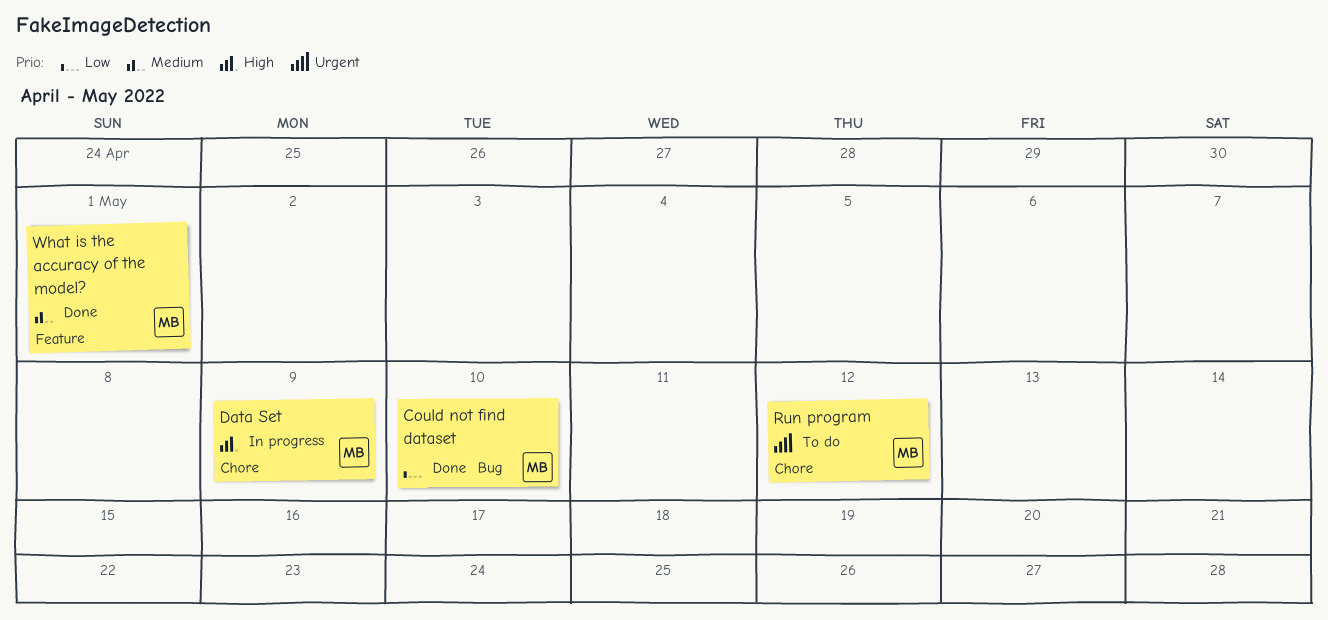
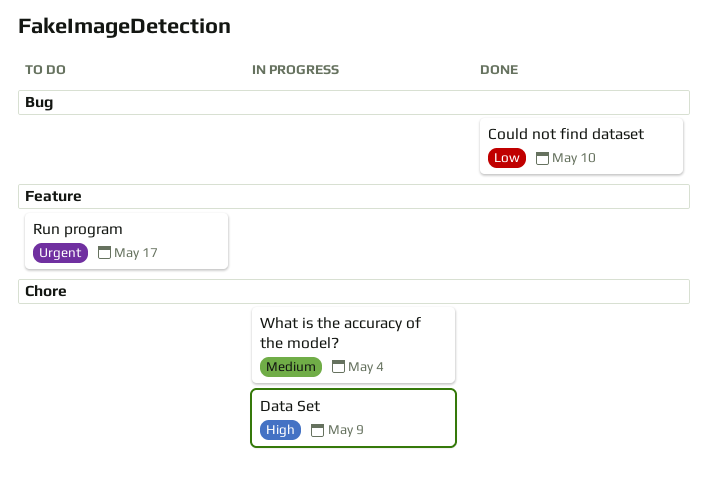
Run program, label: Chore -> Feature
Run program, due: May 12 -> May 17
What is the accuracy of the model?, status: Done -> In progress
What is the accuracy of the model?, label: Feature -> Chore
What is the accuracy of the model?, due: May 1 -> May 4

